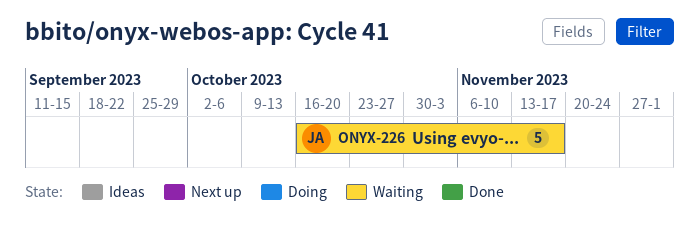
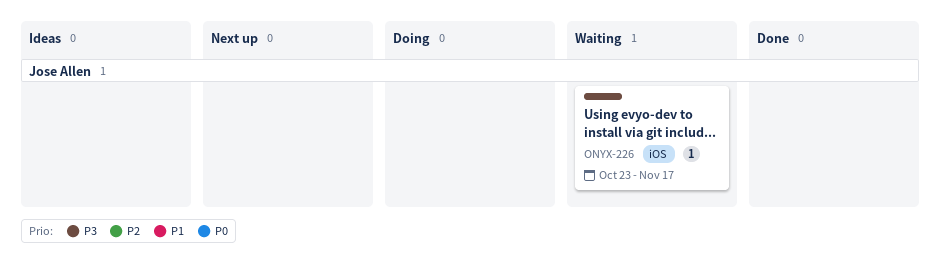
ONYX-226, estimate: 5 -> 1
ONYX-226, start: Oct 16 -> Oct 23

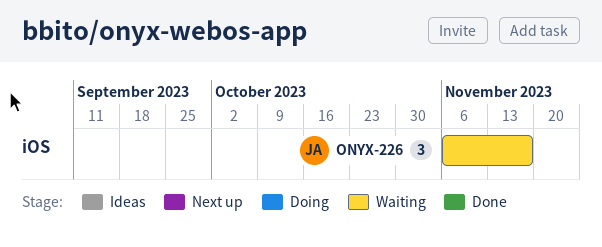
ONYX-226, estimate: 1 -> 3
ONYX-226, start: Oct 23 -> Nov 6

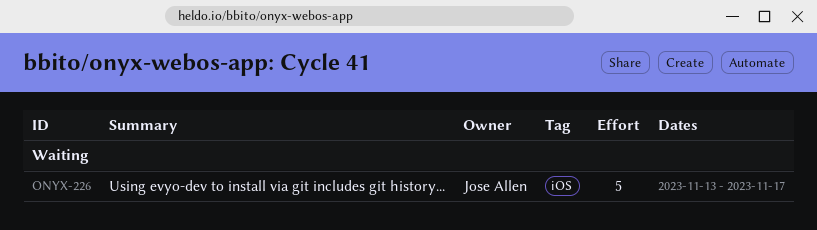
ONYX-226, estimate: 3 -> 5
ONYX-226, start: Nov 6 -> Nov 13

